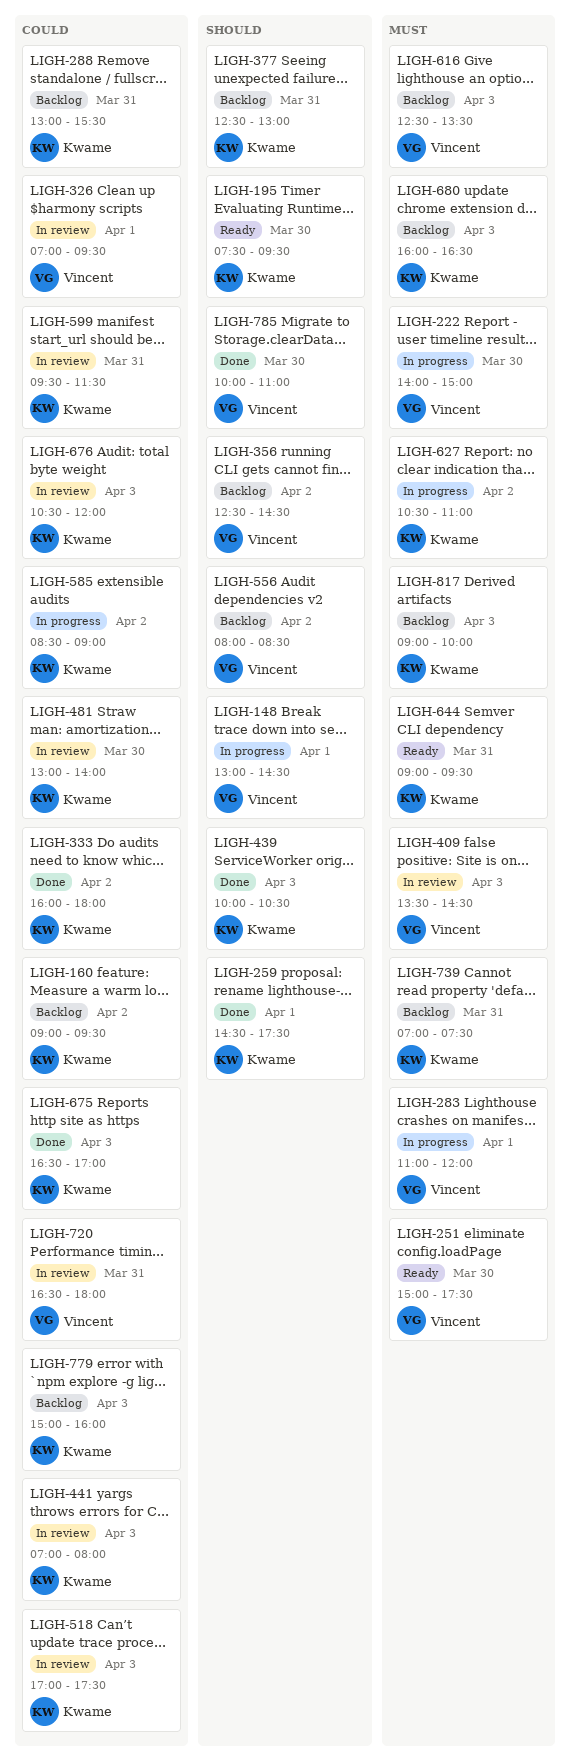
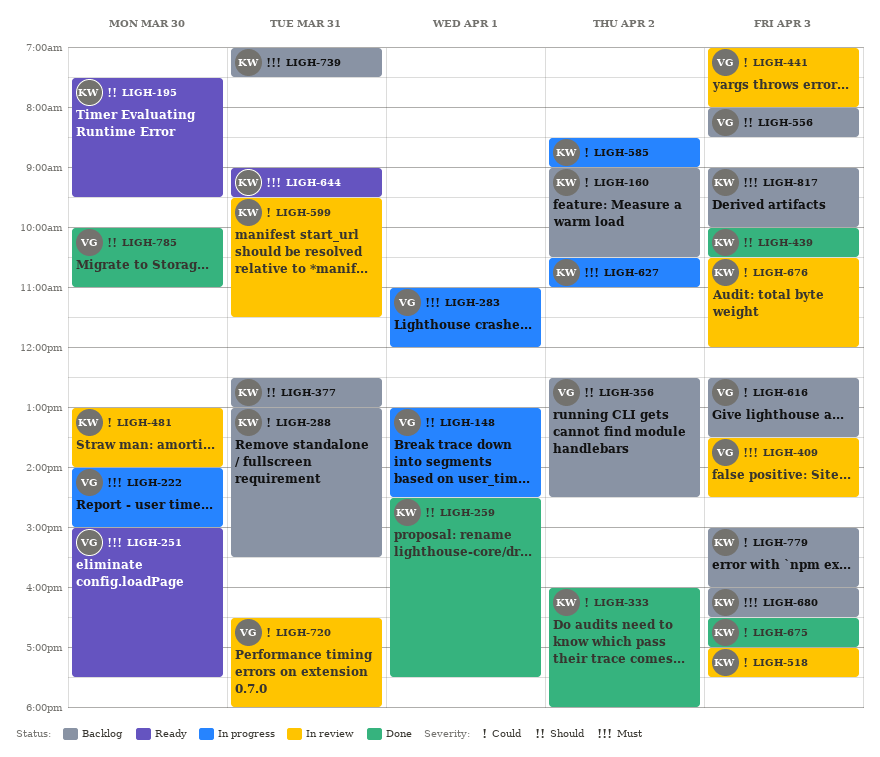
LIGH-160, ends: 09:30 -> 10:30
LIGH-326: present -> none
LIGH-441, owner: Kwame -> Vincent
LIGH-556, day: Apr 2 -> Apr 3
LIGH-616, priority: Must -> Could

